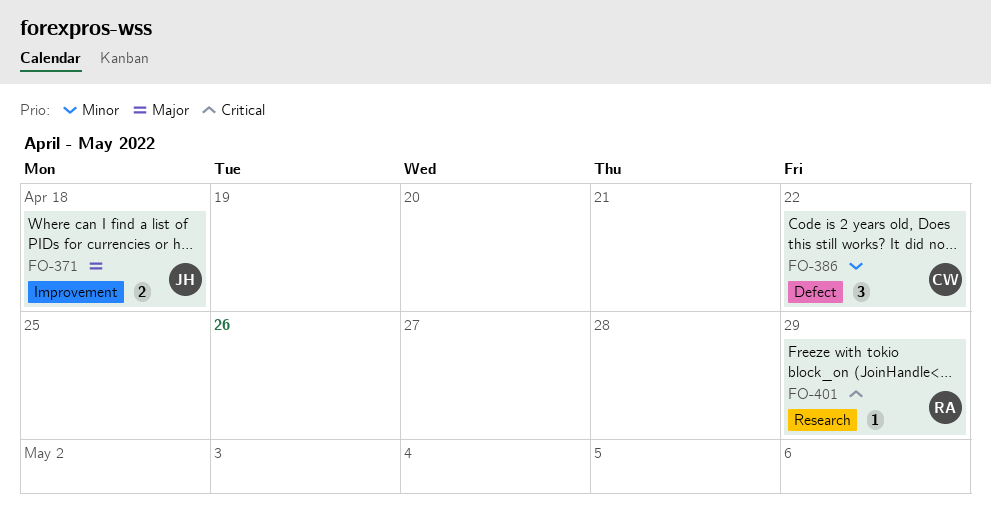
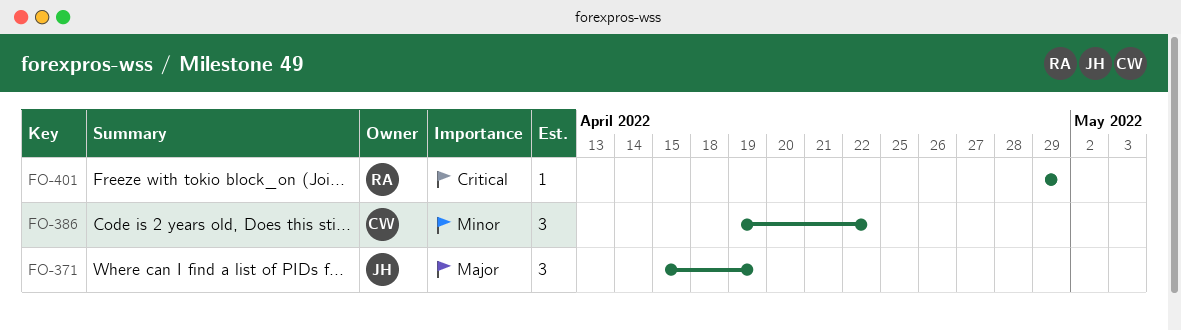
FO-371, estimate: 2 -> 3
FO-371, due: Apr 18 -> Apr 19

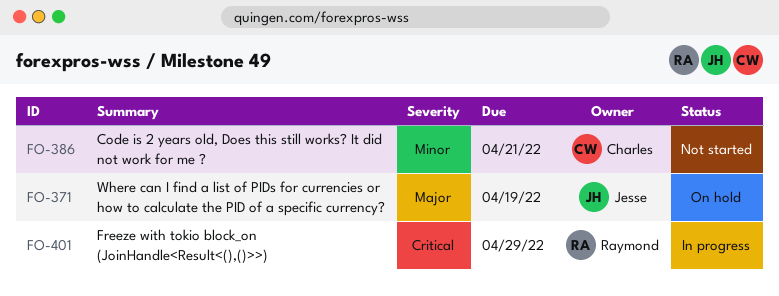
FO-386, due: Apr 22 -> Apr 21

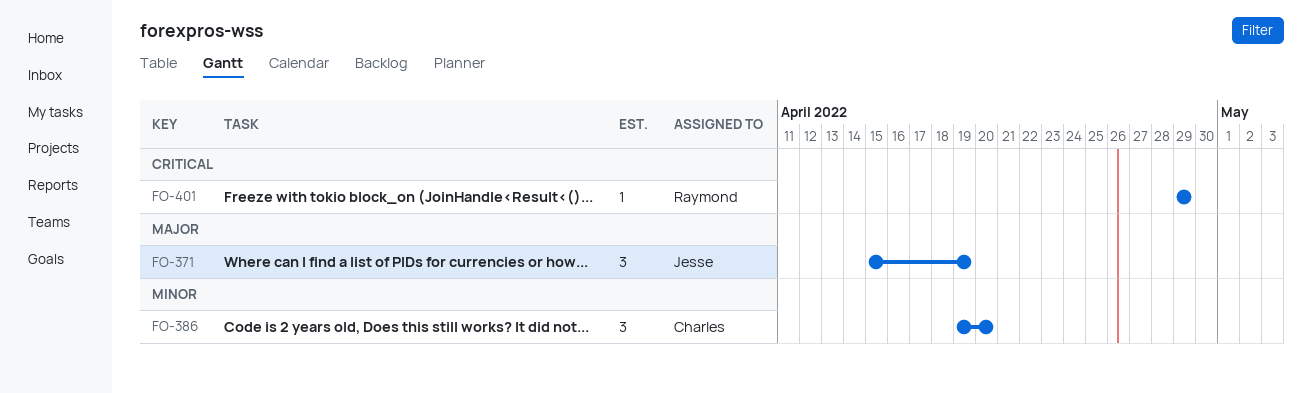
FO-386, due: Apr 21 -> Apr 20

